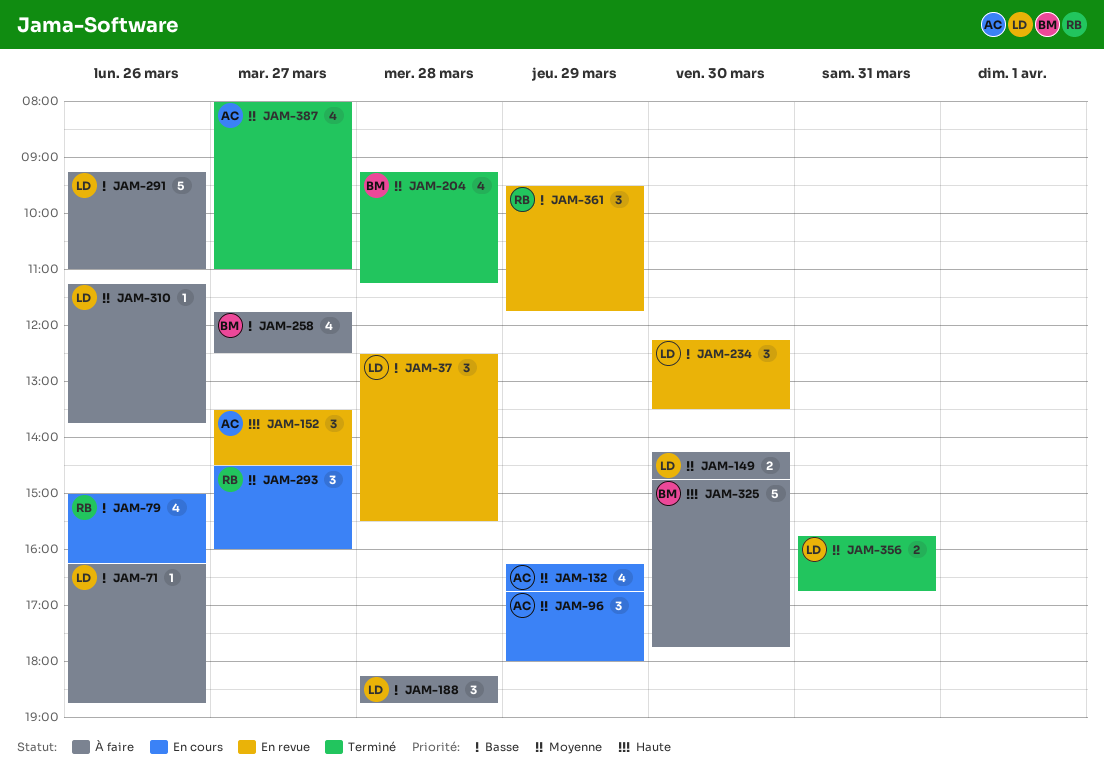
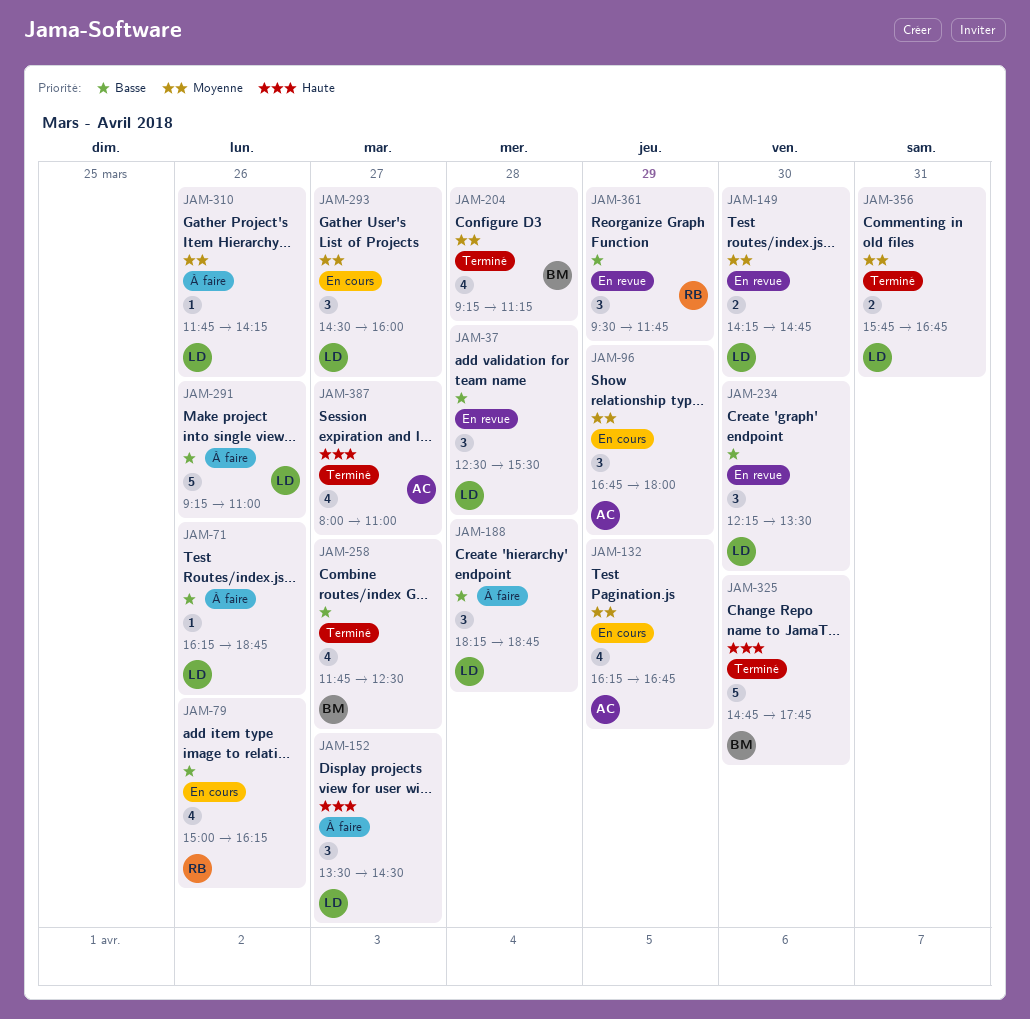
JAM-149, status: À faire -> En revue
JAM-152, status: En revue -> À faire
JAM-152, owner: AC -> LD
JAM-258, status: À faire -> Terminé
JAM-293, owner: RB -> LD
JAM-310, begins: 11:15 -> 11:45
JAM-310, ends: 13:45 -> 14:15
JAM-325, status: À faire -> Terminé
JAM-387, priority: Moyenne -> Haute

